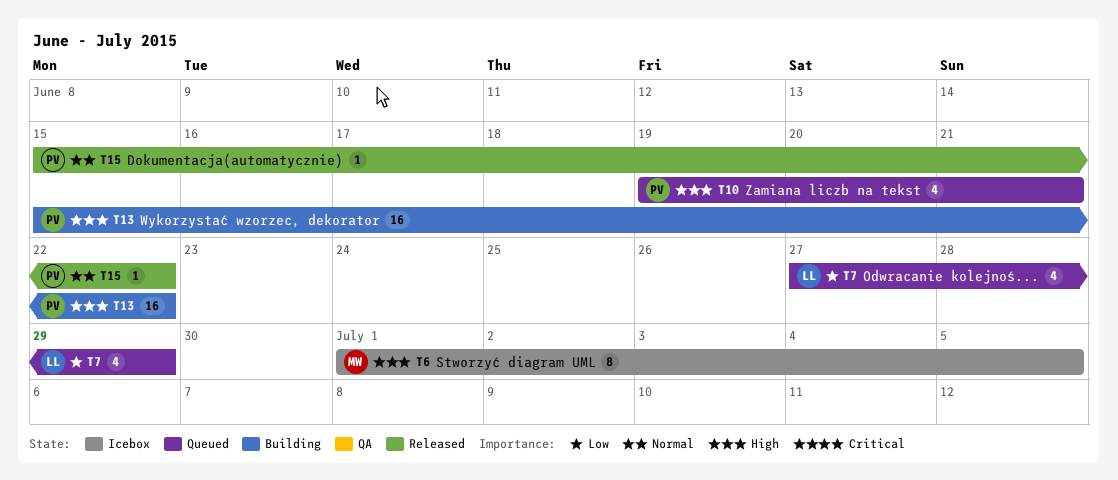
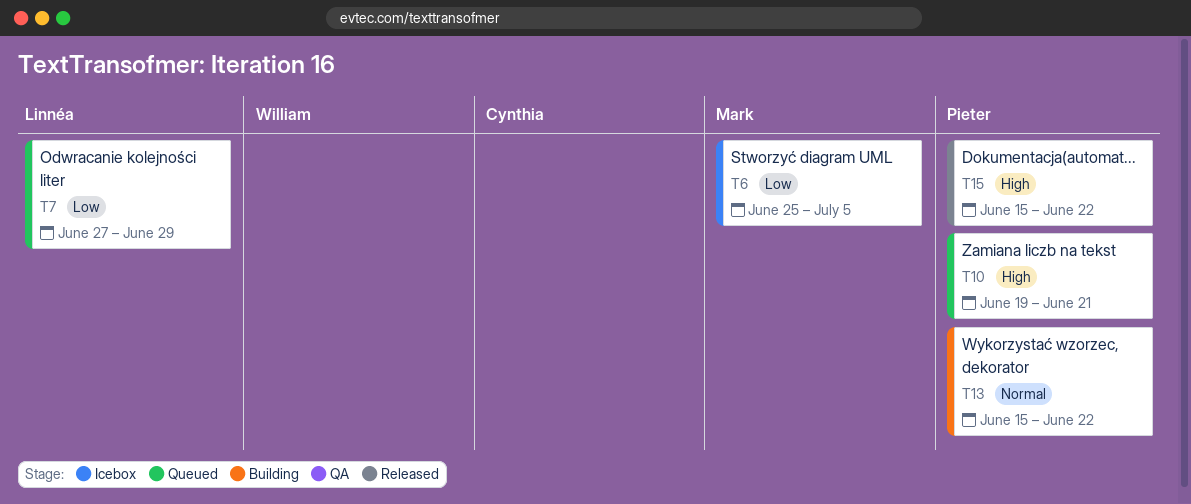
T6, priority: High -> Low
T6, start: Jul 1 -> Jun 25
T13, priority: High -> Normal
T15, priority: Normal -> High

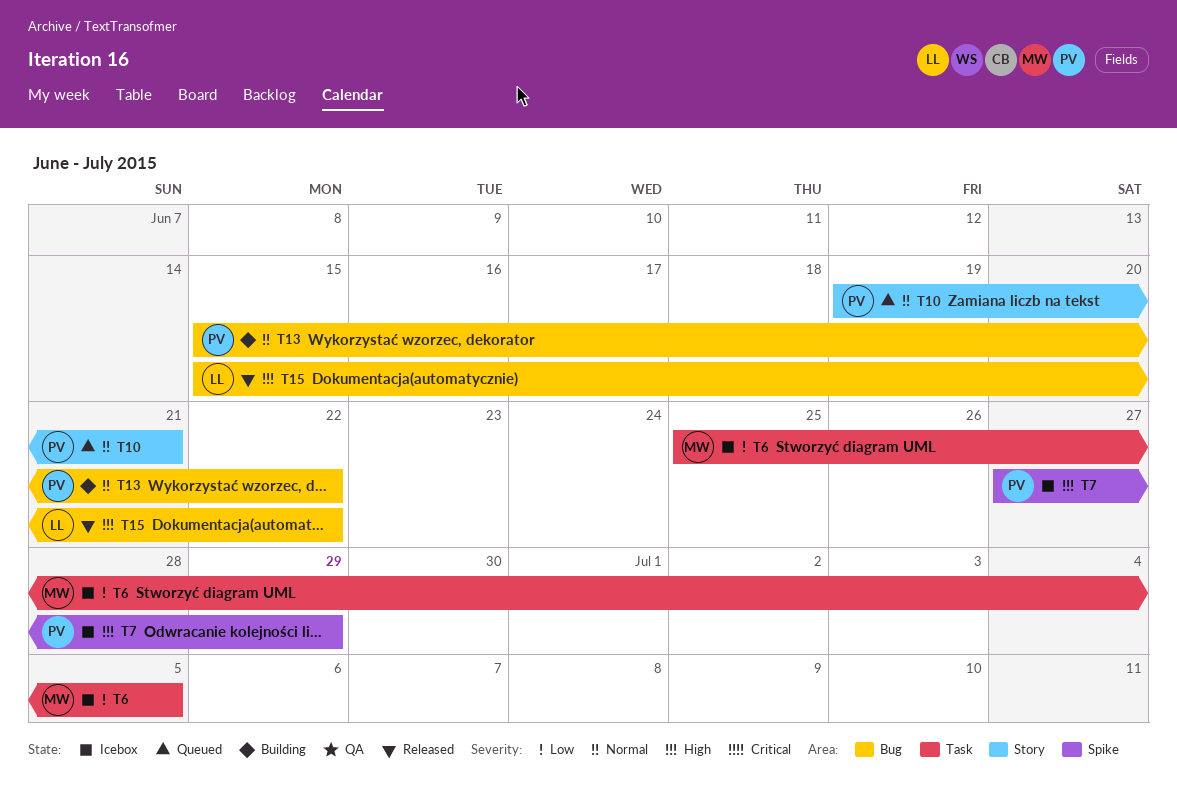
T7, status: Queued -> Icebox
T7, owner: Linnéa -> Pieter
T7, priority: Low -> High
T10, priority: High -> Normal
T15, owner: Pieter -> Linnéa

